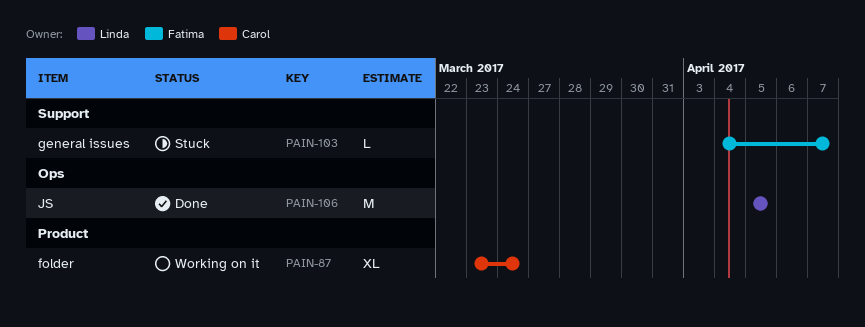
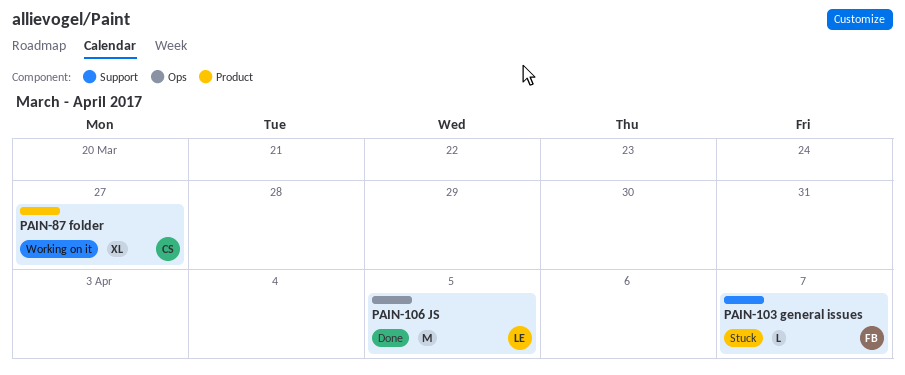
PAIN-87, due: Mar 24 -> Mar 27

